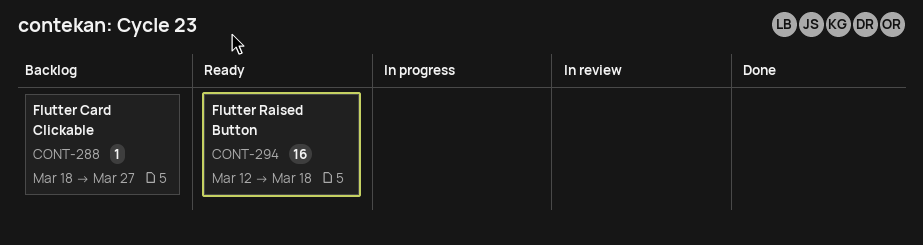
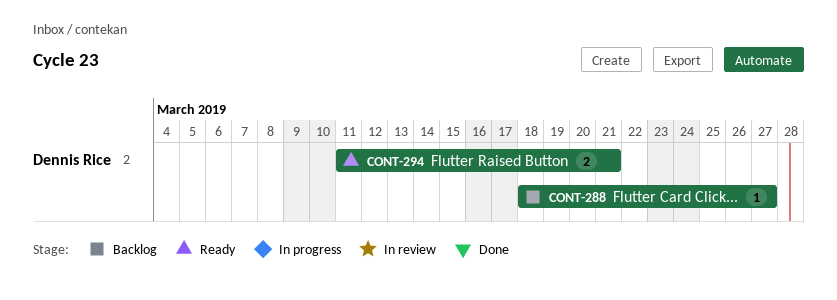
CONT-294, estimate: 16 -> 2
CONT-294, start: Mar 12 -> Mar 11
CONT-294, due: Mar 18 -> Mar 21

